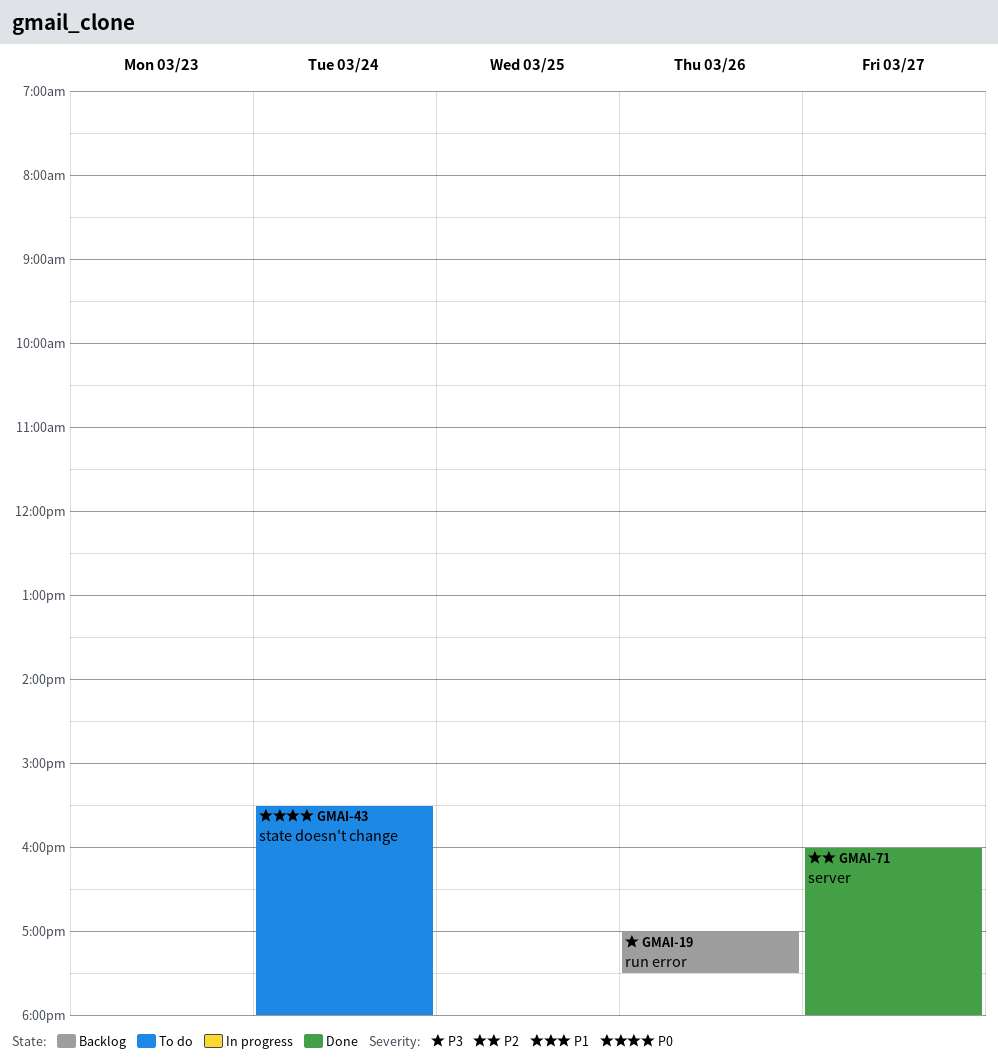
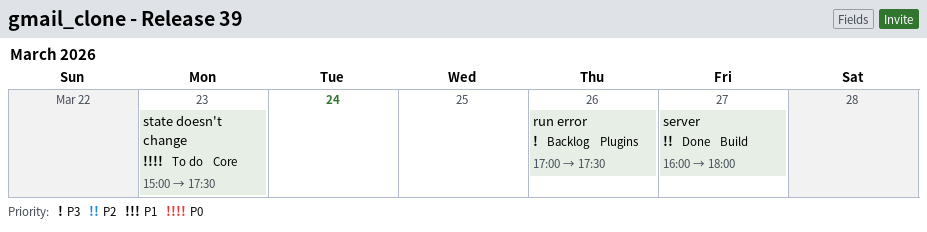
state doesn't change, day: Mar 24 -> Mar 23
state doesn't change, begins: 15:30 -> 15:00
state doesn't change, ends: 18:00 -> 17:30

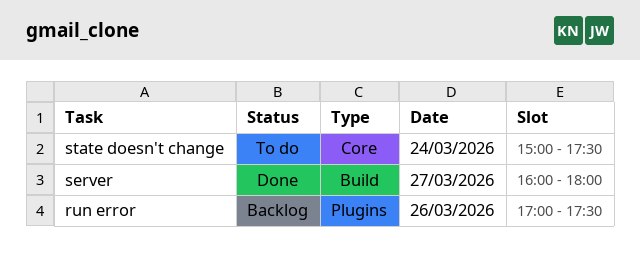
state doesn't change, day: Mar 23 -> Mar 24

